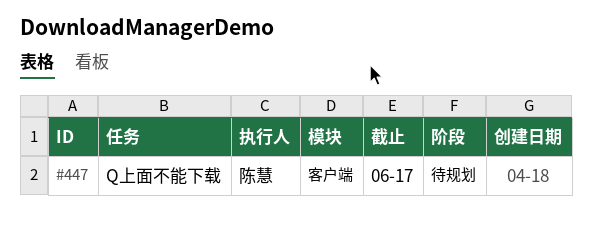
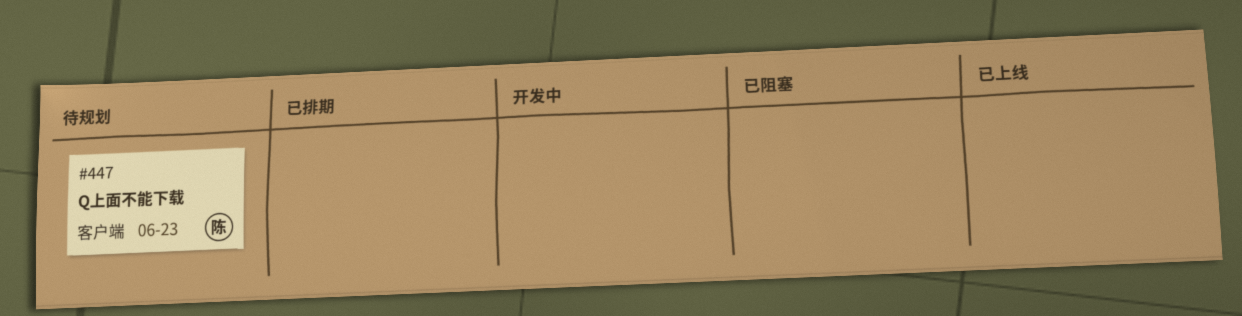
#447, due: Jun 17 -> Jun 23

